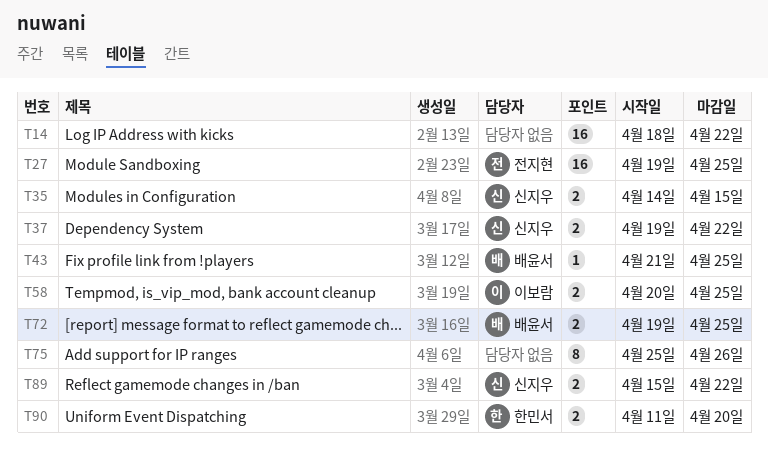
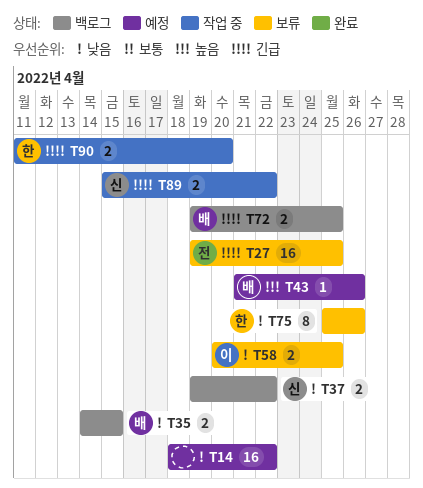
T35, owner: 신지우 -> 배윤서
T43, due: Apr 25 -> Apr 26
T75, owner: none -> 한민서

